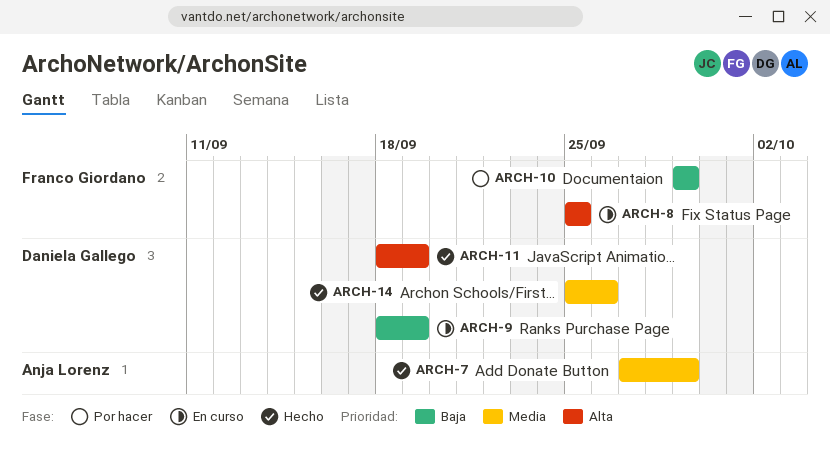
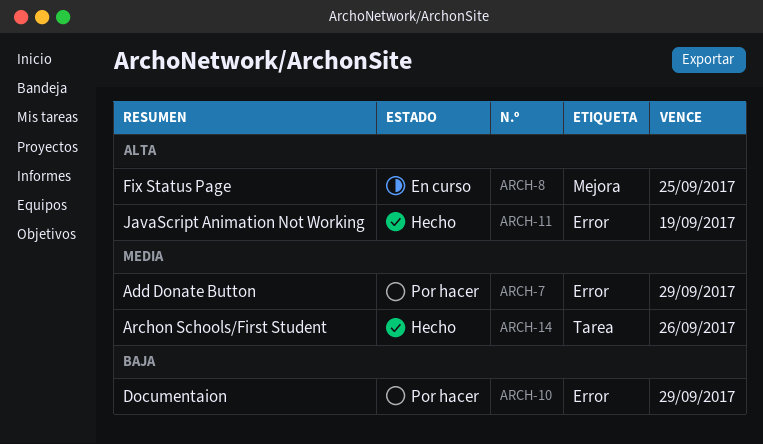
ARCH-7, status: Hecho -> Por hacer
ARCH-9: present -> none

